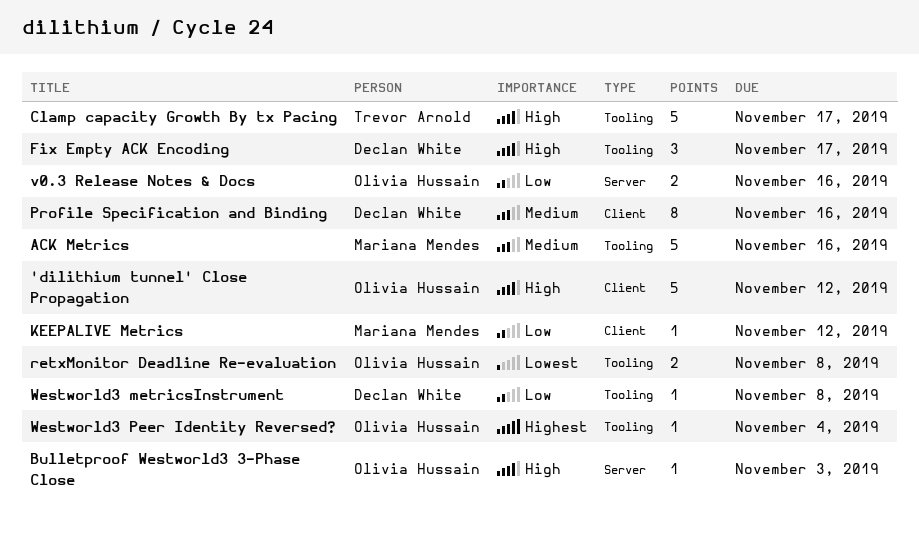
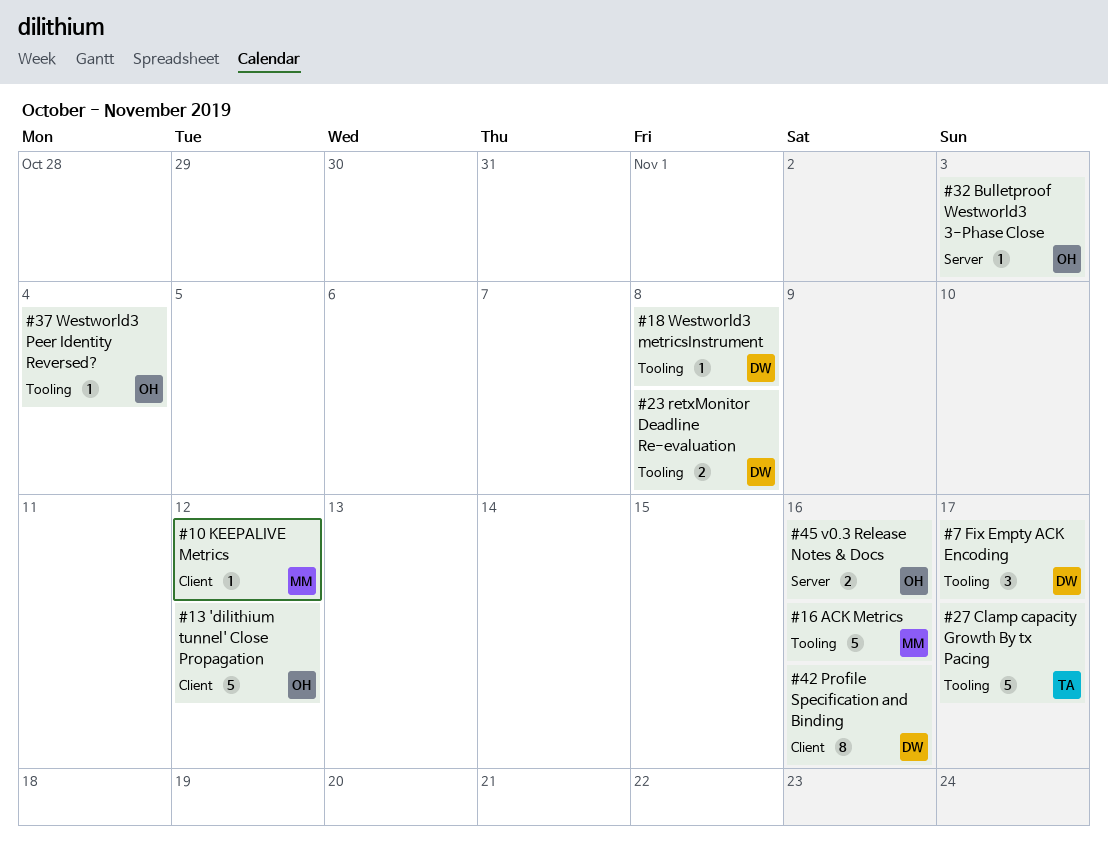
retxMonitor Deadline Re-evaluation, owner: Olivia Hussain -> Declan White

